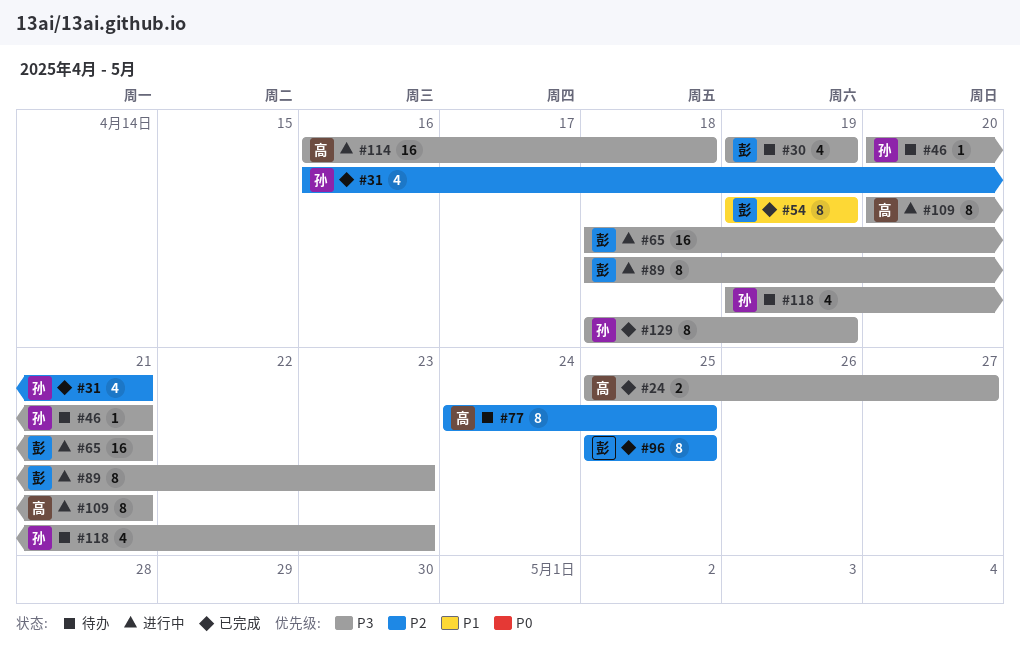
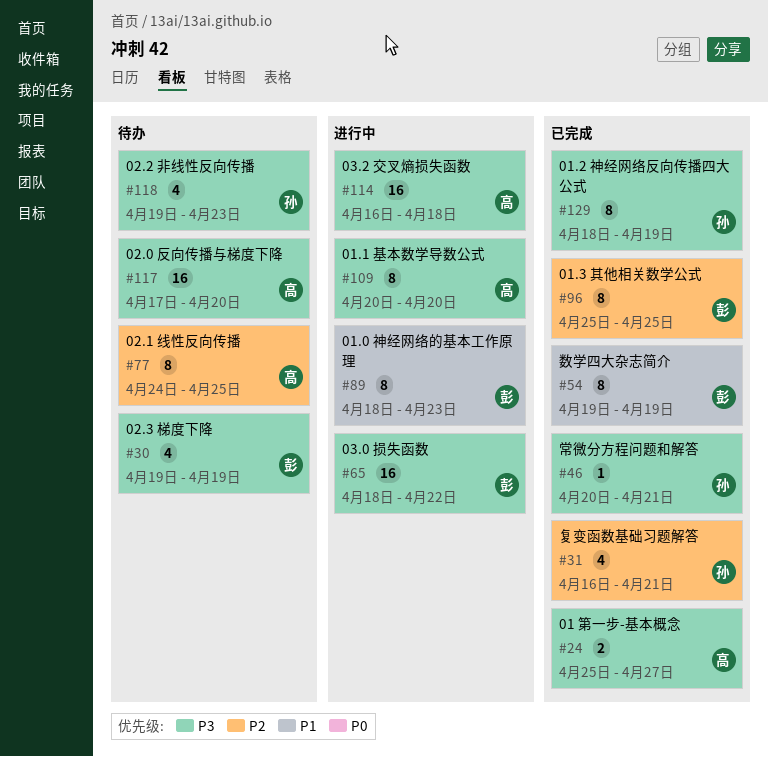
#46, status: 待办 -> 已完成
#65, due: Apr 21 -> Apr 22
#89, priority: P3 -> P1
#109, due: Apr 21 -> Apr 20
#117: none -> present

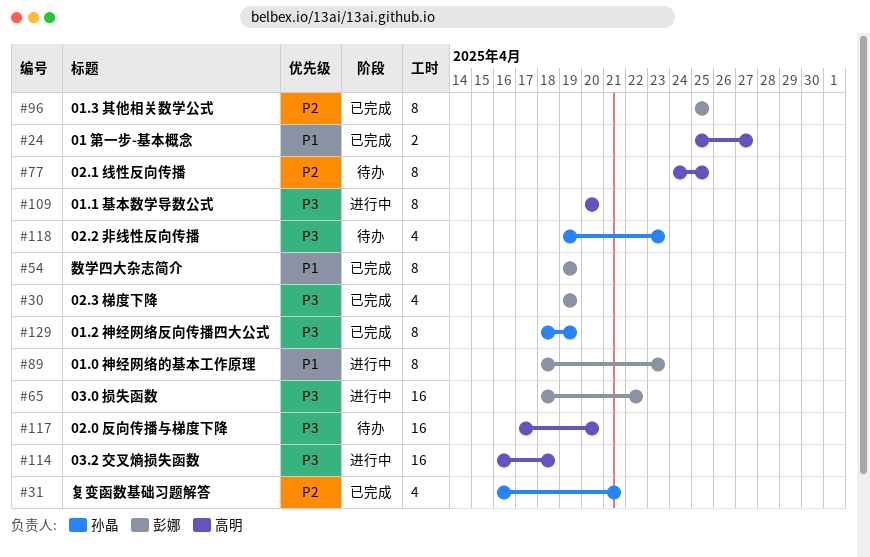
#24, priority: P3 -> P1
#30, status: 待办 -> 已完成
#46: present -> none

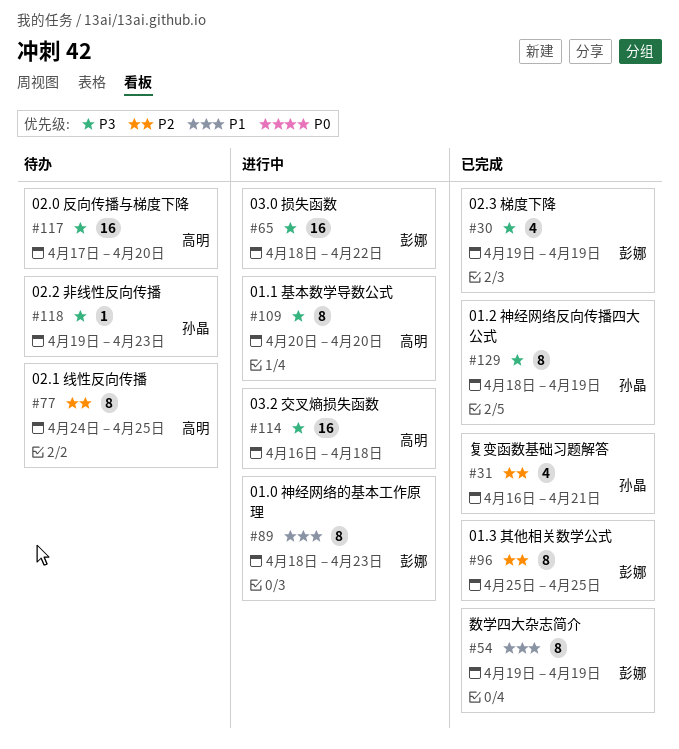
#24: present -> none
#118, estimate: 4 -> 1

